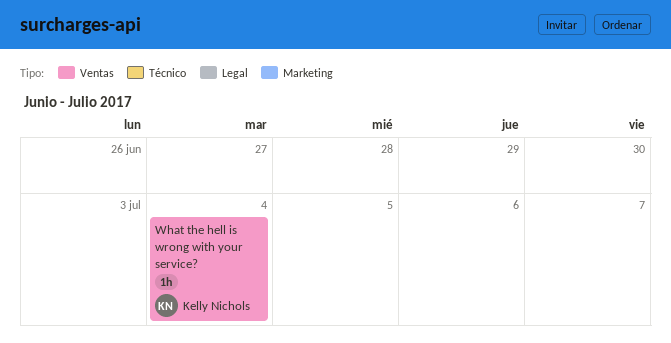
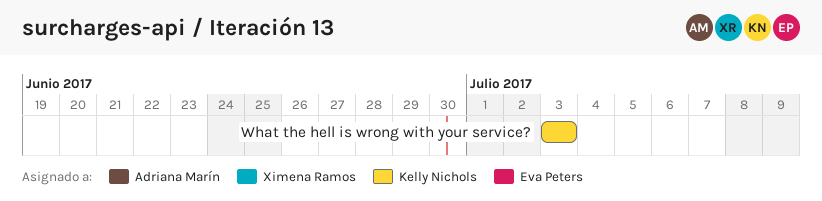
What the hell is wrong with your service?, due: Jul 4 -> Jul 3

